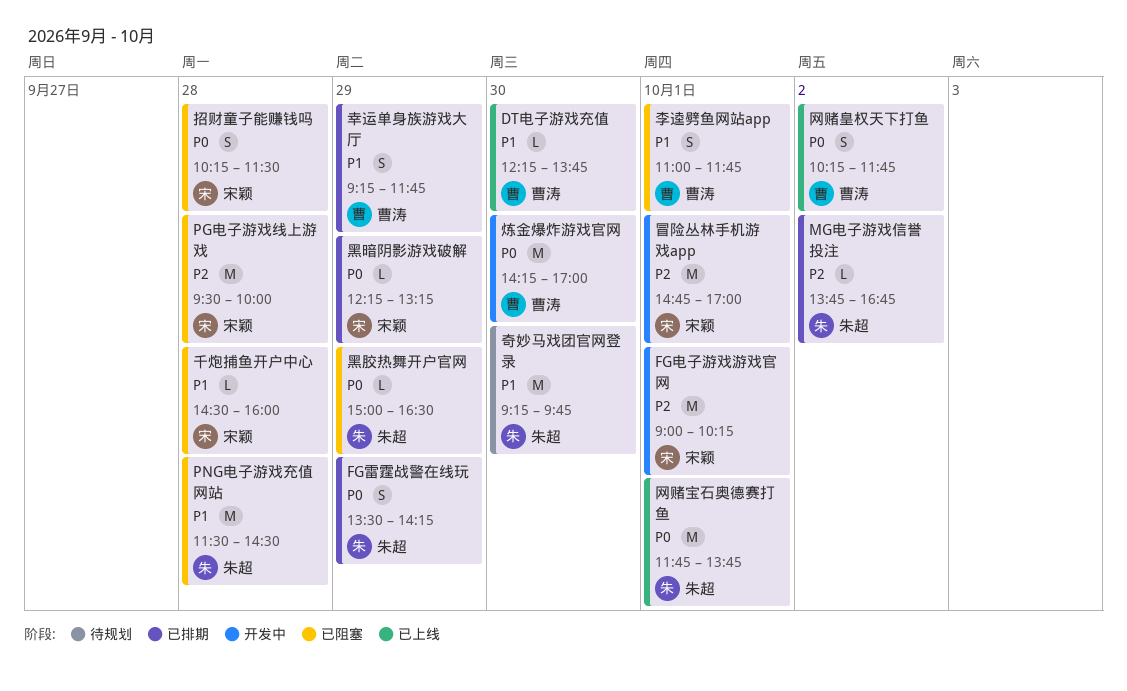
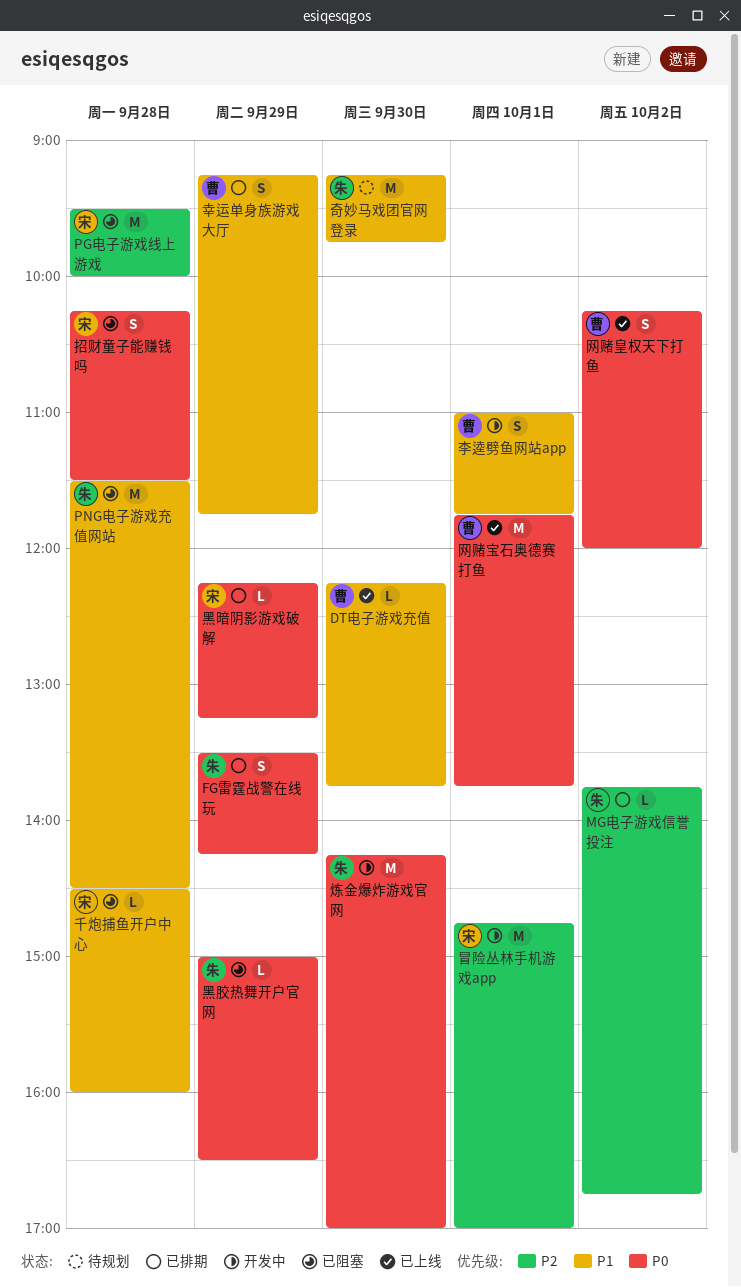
FG电子游戏游戏官网: present -> none
李逵劈鱼网站app, status: 已阻塞 -> 开发中
炼金爆炸游戏官网, owner: 曹涛 -> 朱超
网赌宝石奥德赛打鱼, owner: 朱超 -> 曹涛
网赌皇权天下打鱼, ends: 11:45 -> 12:00

